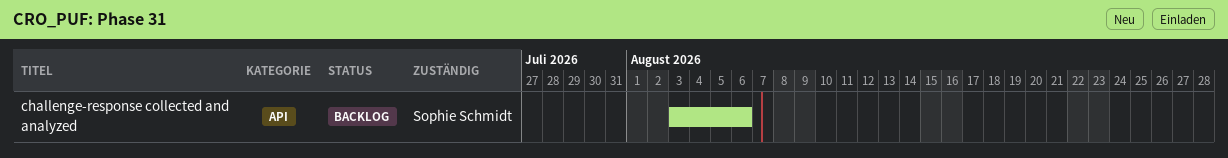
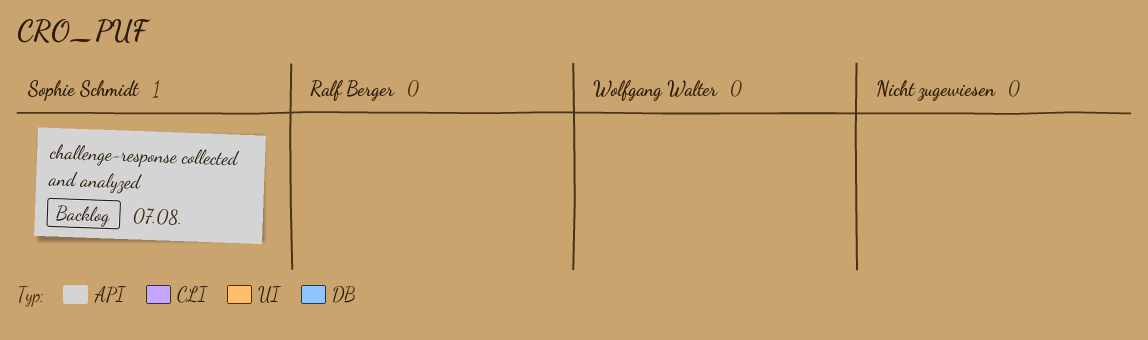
challenge-response collected and analyzed, due: Aug 6 -> Aug 7

